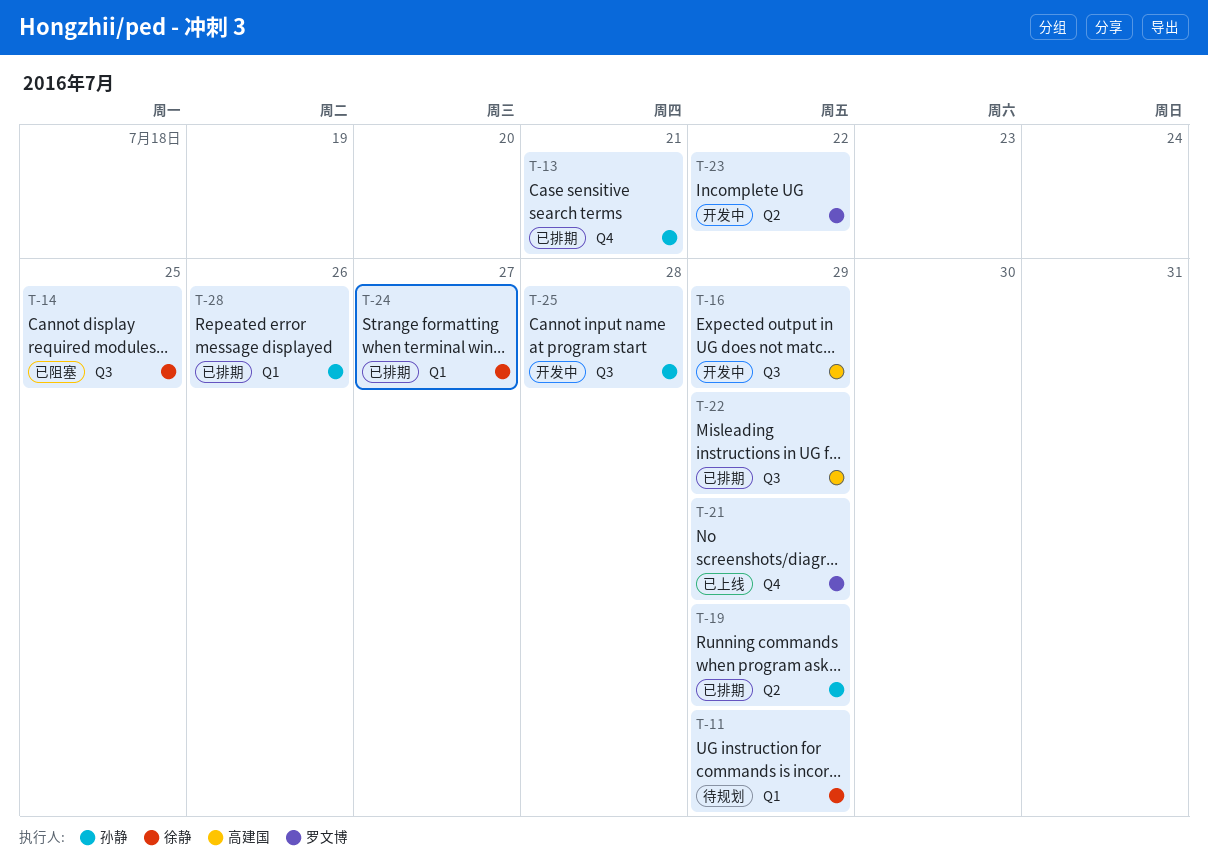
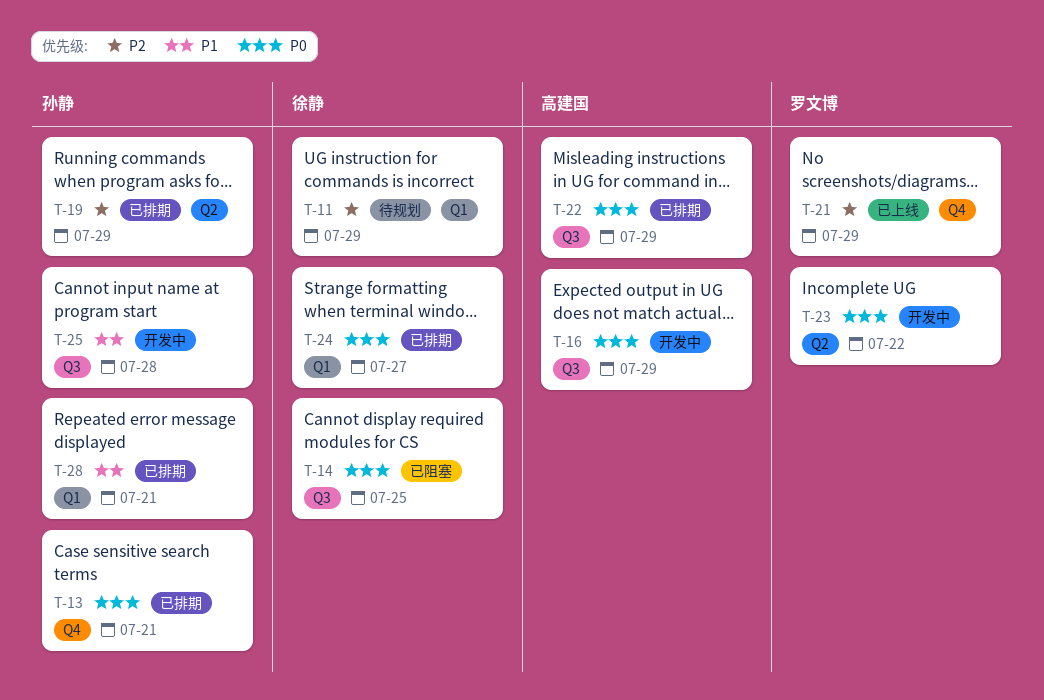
T-28, due: Jul 26 -> Jul 21

